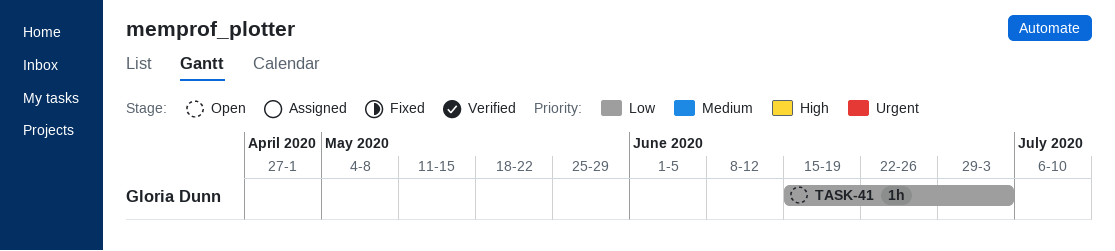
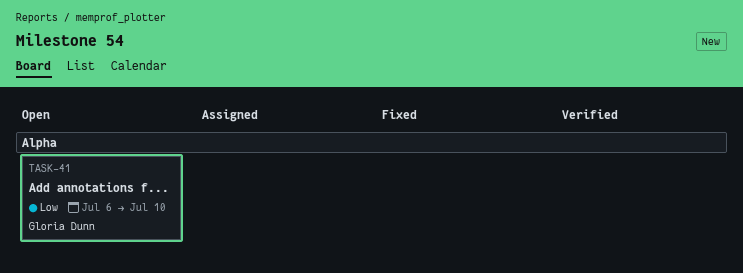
TASK-41, start: Jun 15 -> Jul 6
TASK-41, due: Jul 3 -> Jul 10

